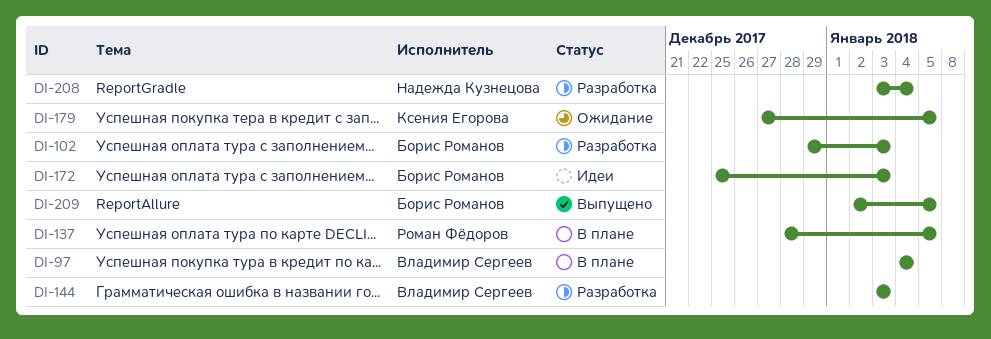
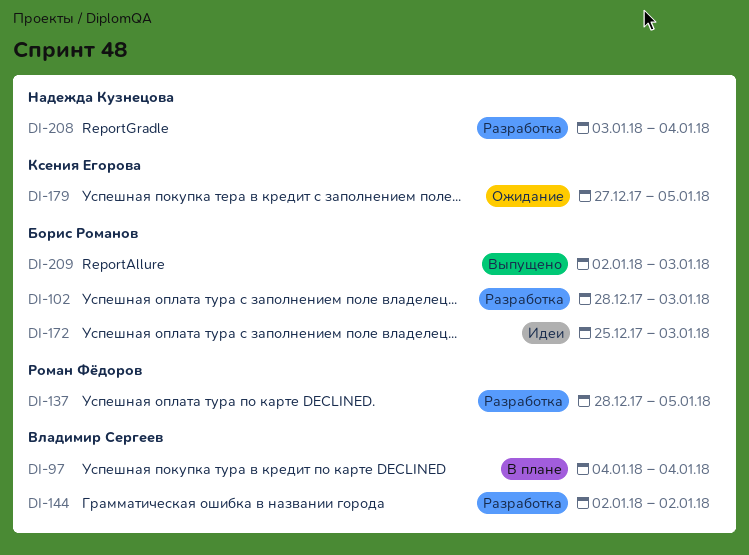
DI-102, start: Dec 29 -> Dec 28
DI-137, status: В плане -> Разработка
DI-144, start: Jan 3 -> Jan 2
DI-144, due: Jan 3 -> Jan 2
DI-209, due: Jan 5 -> Jan 3

